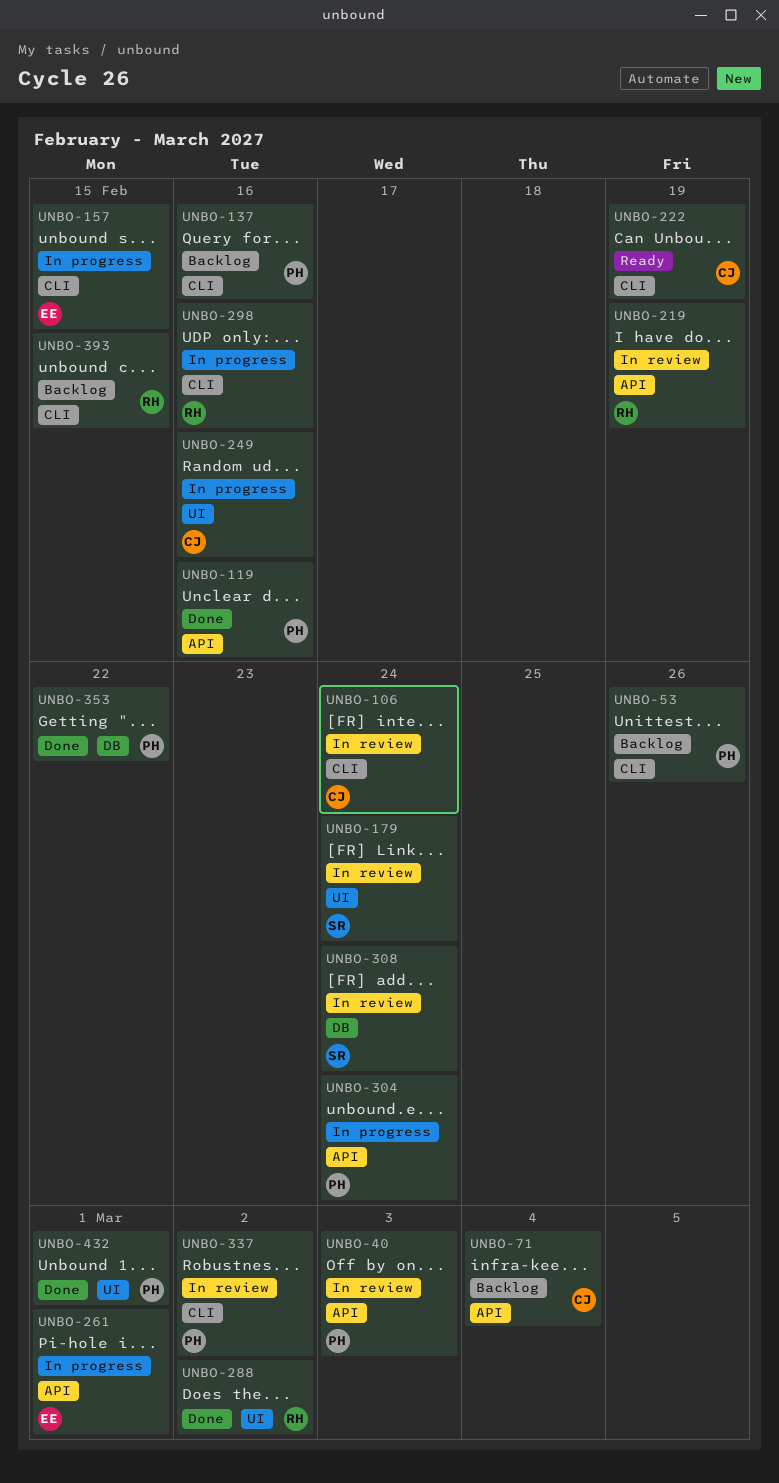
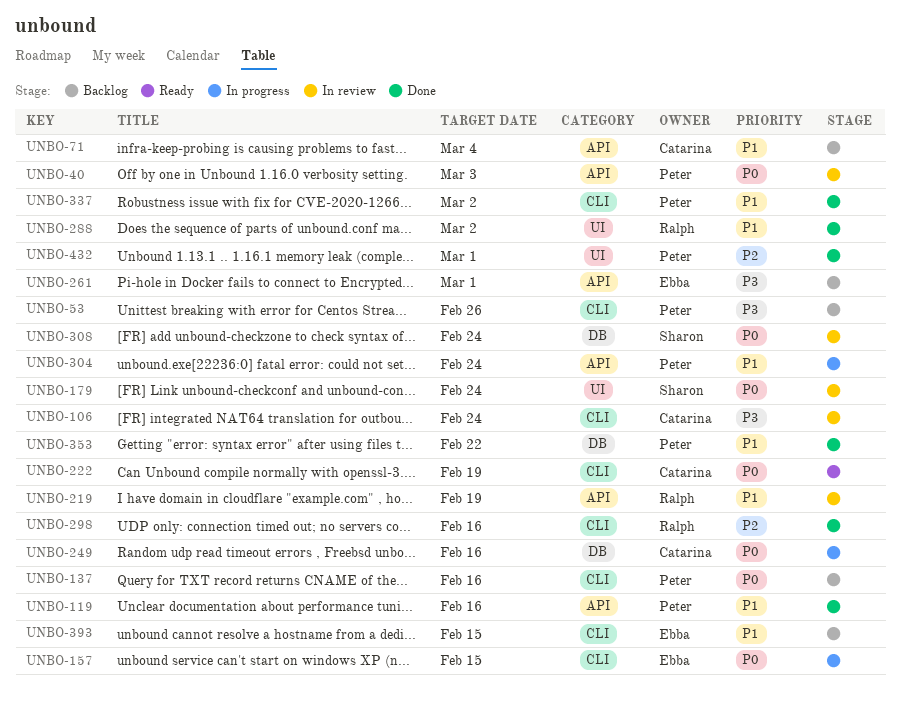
UNBO-249, label: UI -> DB
UNBO-261, status: In progress -> Backlog
UNBO-298, status: In progress -> Done
UNBO-337, status: In review -> Done
UNBO-393, owner: Ralph -> Ebba

